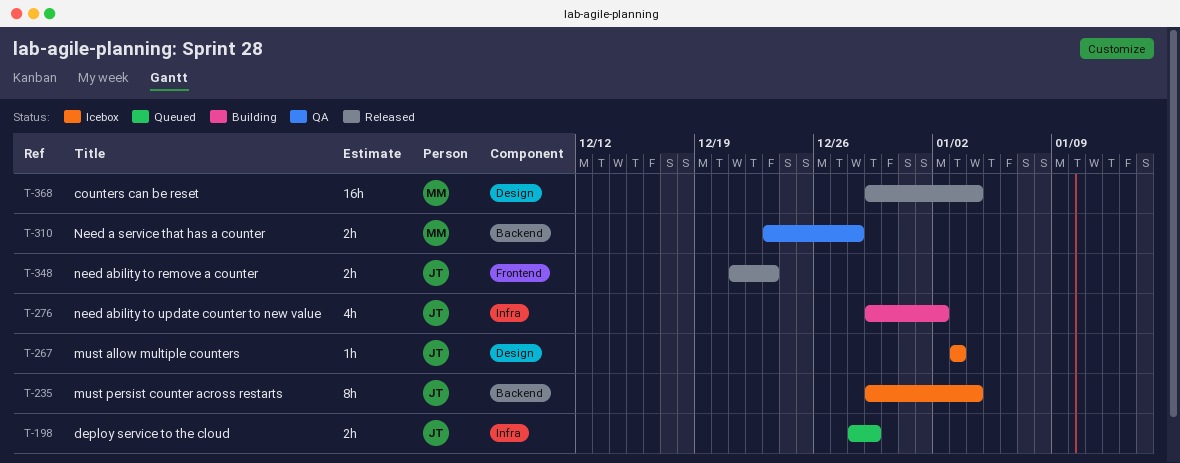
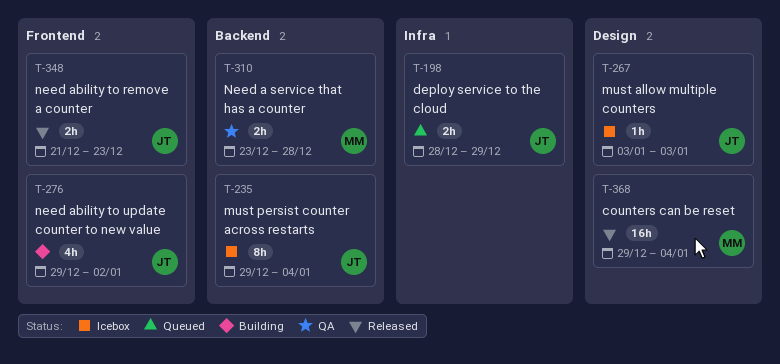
T-276, label: Infra -> Frontend

